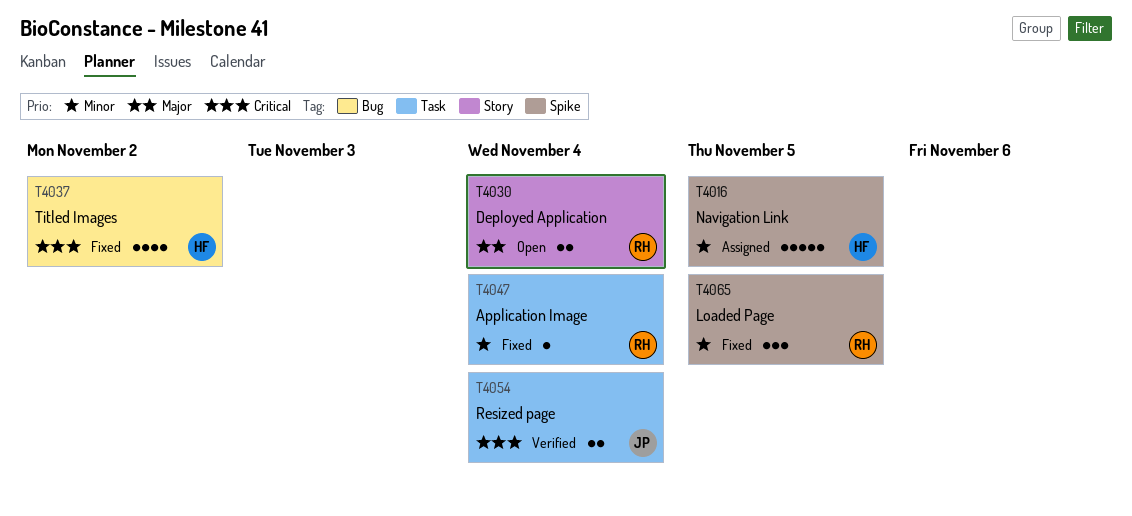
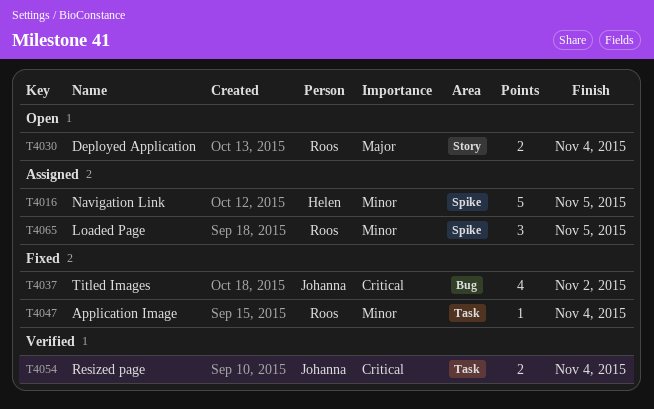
T4037, owner: Helen -> Johanna
T4065, status: Fixed -> Assigned

